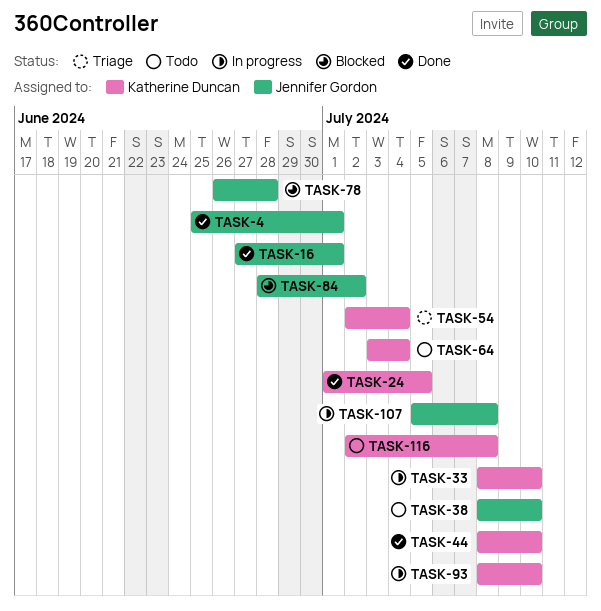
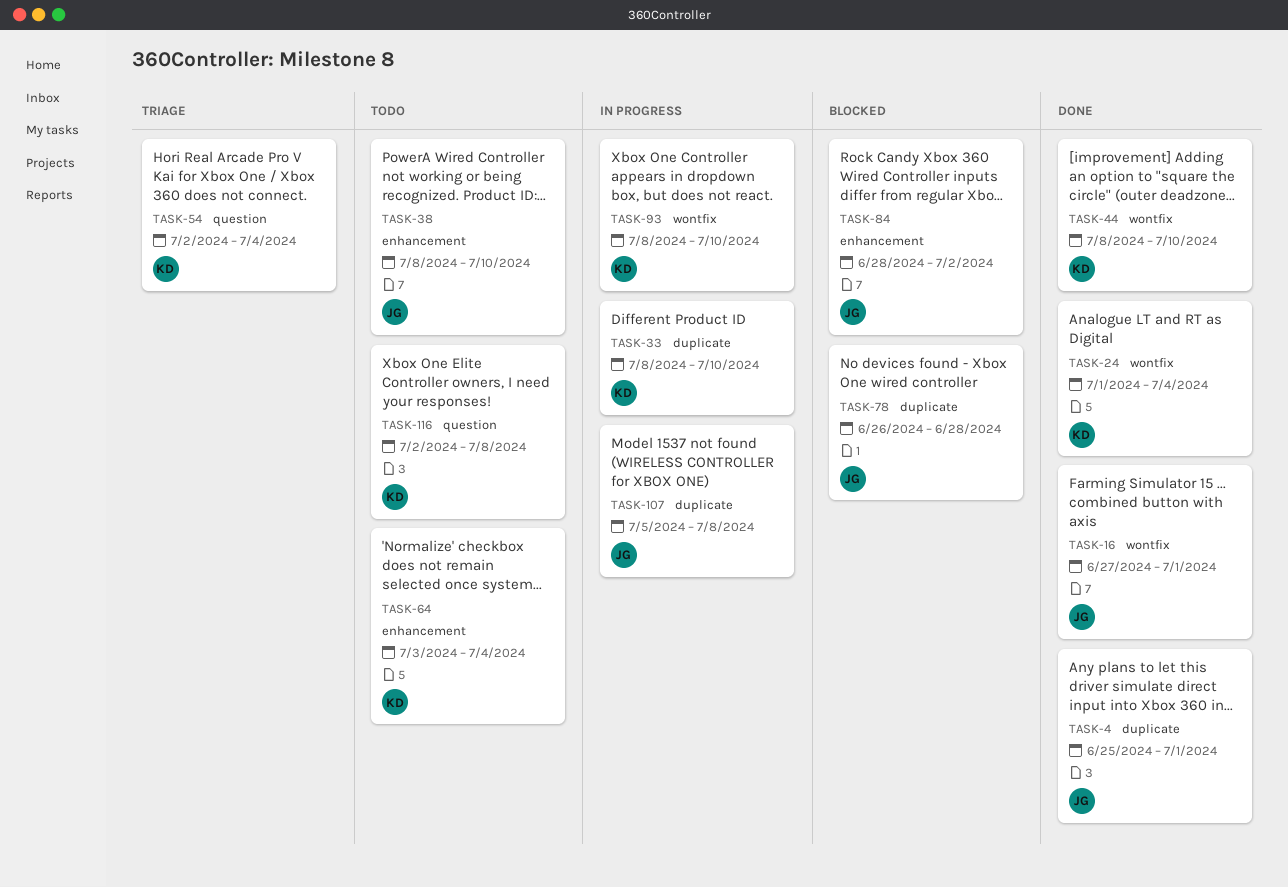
TASK-24, due: Jul 5 -> Jul 4

